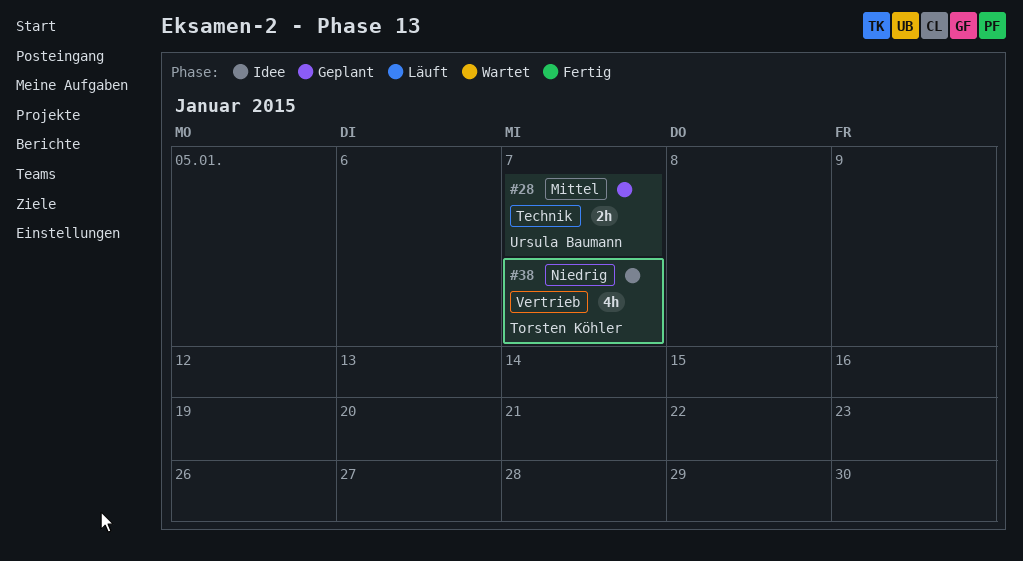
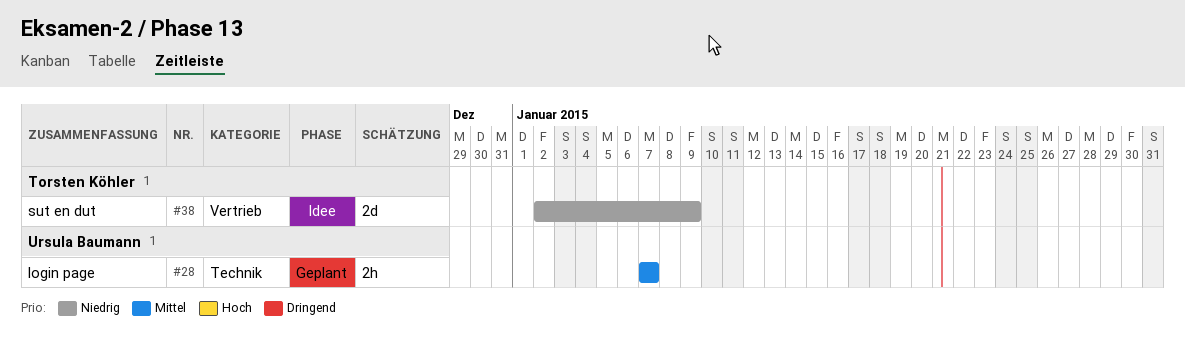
#38, estimate: 4h -> 2d
#38, due: Jan 7 -> Jan 9

